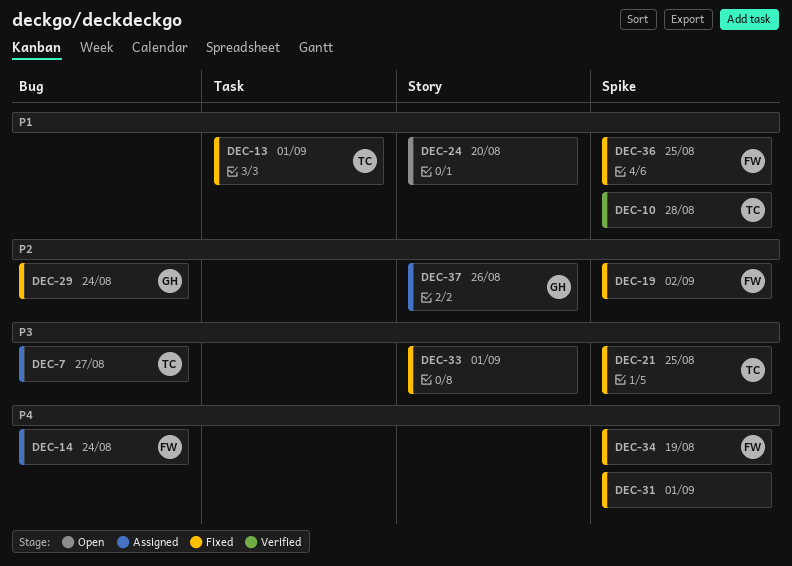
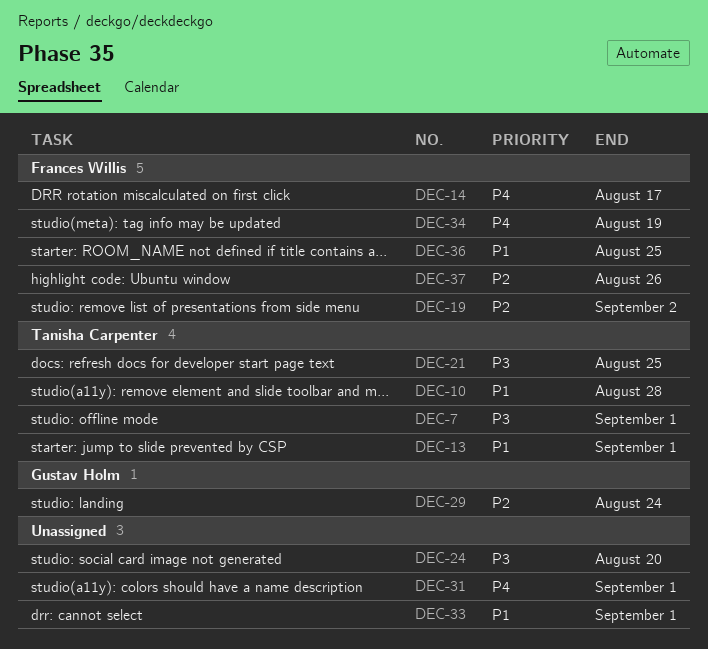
DEC-7, due: Aug 27 -> Sep 1
DEC-14, due: Aug 24 -> Aug 17
DEC-24, priority: P1 -> P3
DEC-33, priority: P3 -> P1
DEC-37, owner: Gustav Holm -> Frances Willis

